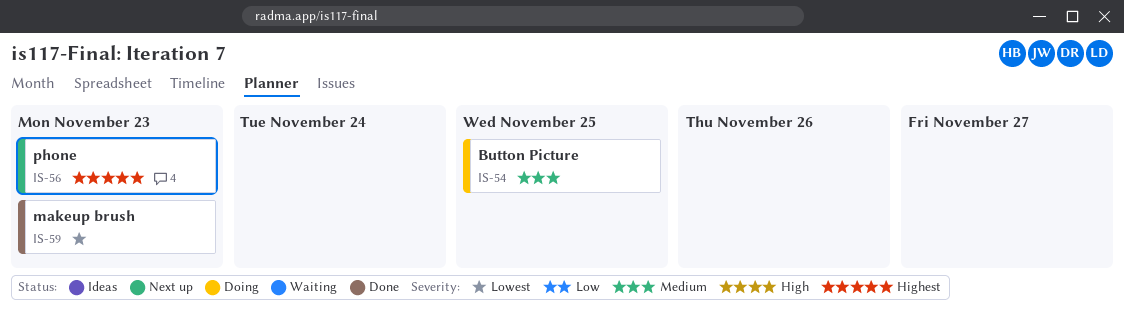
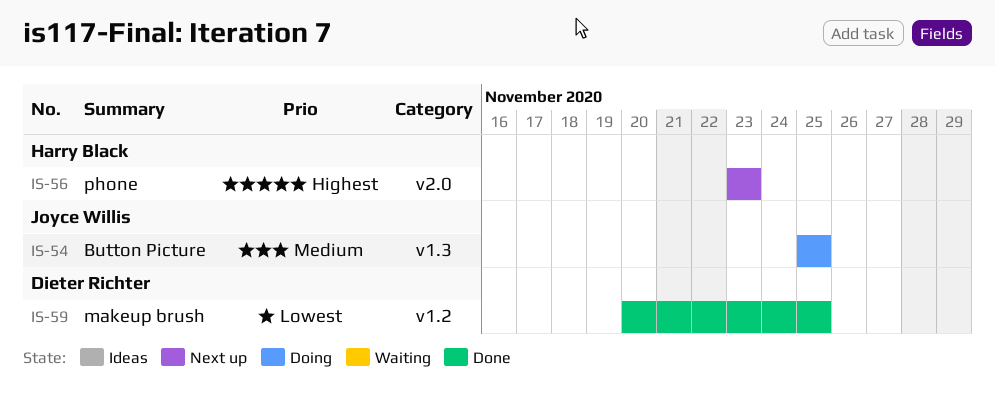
IS-59, due: Nov 23 -> Nov 25

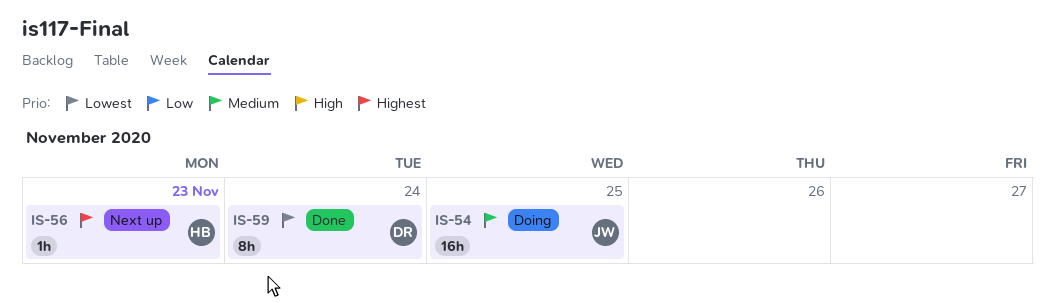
IS-59, due: Nov 25 -> Nov 24

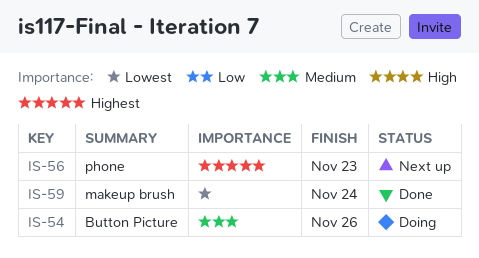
IS-54, due: Nov 25 -> Nov 26

